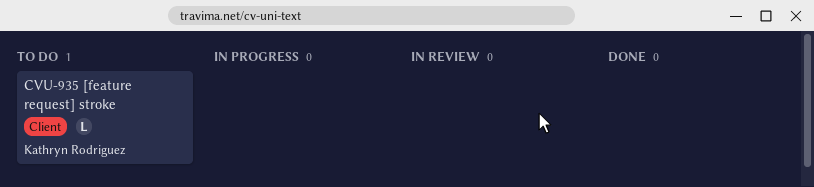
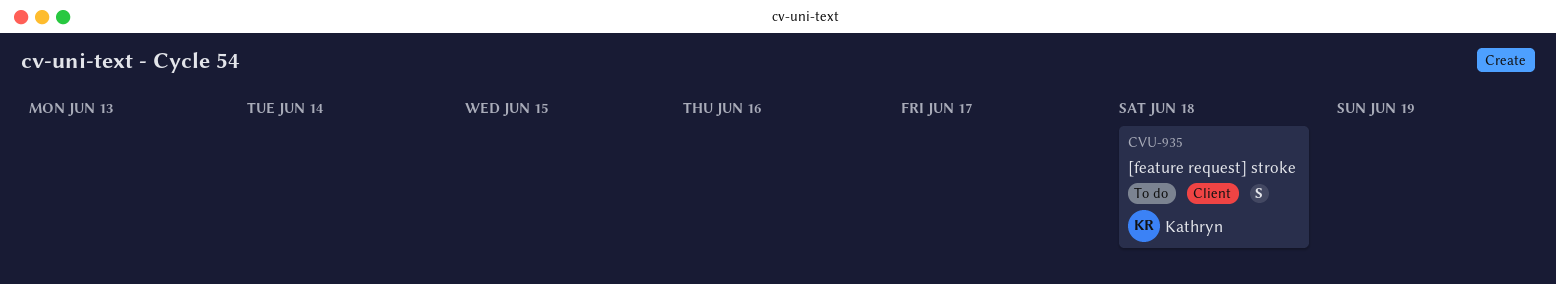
CVU-935, estimate: L -> S

